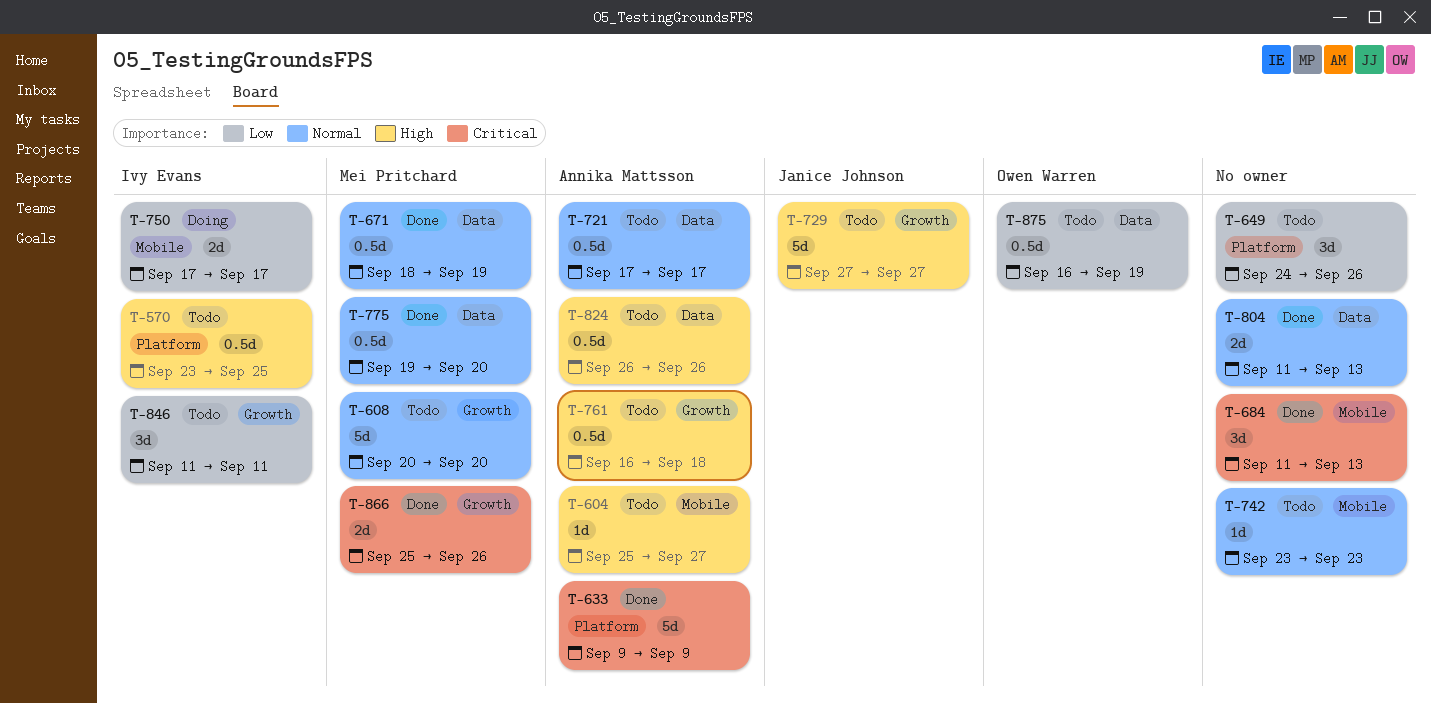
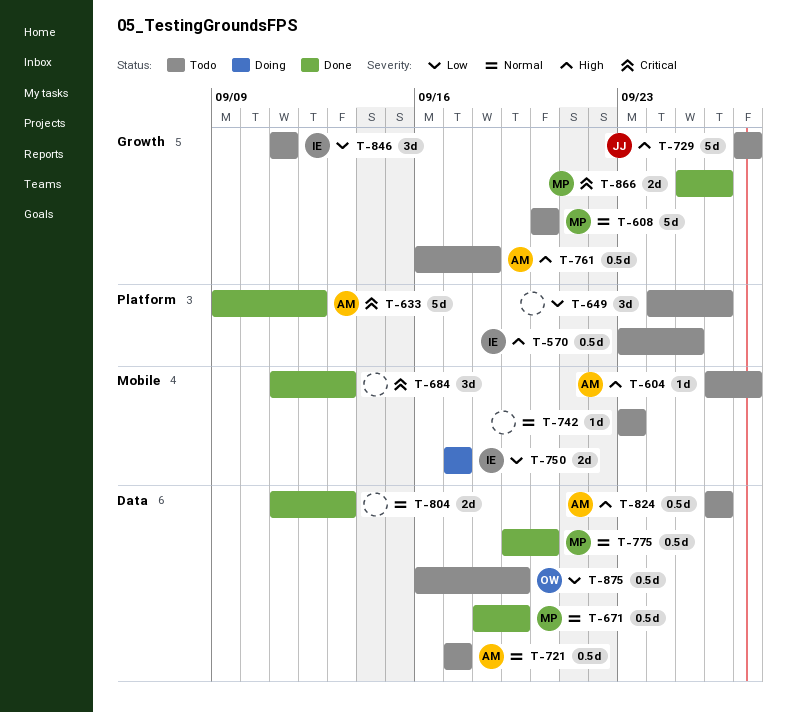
T-604, start: Sep 25 -> Sep 26
T-633, due: Sep 9 -> Sep 12

